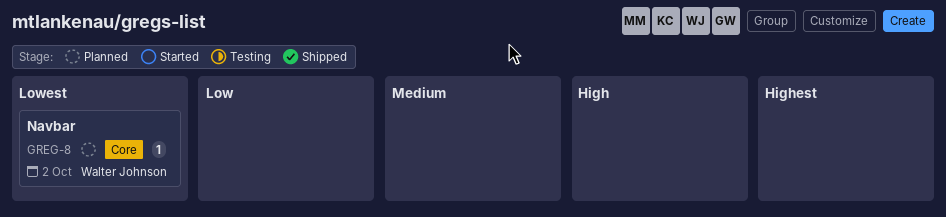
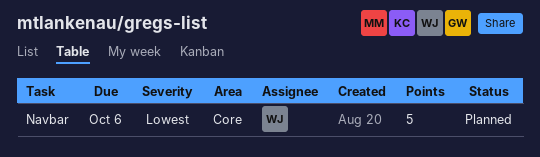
Navbar, estimate: 1 -> 5
Navbar, due: Oct 2 -> Oct 6

